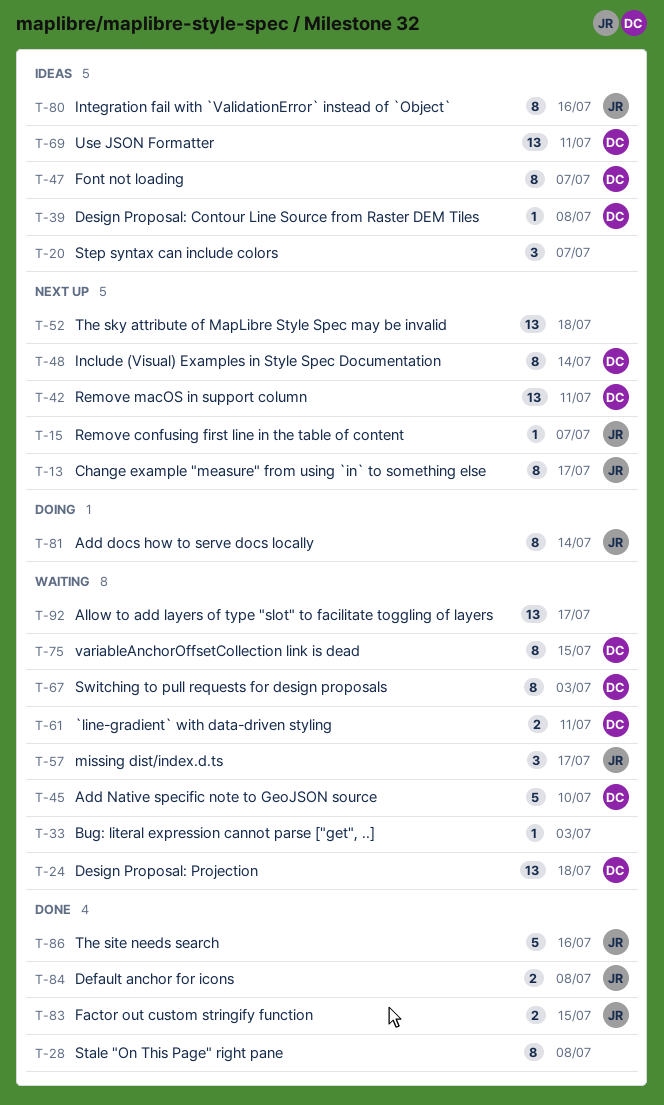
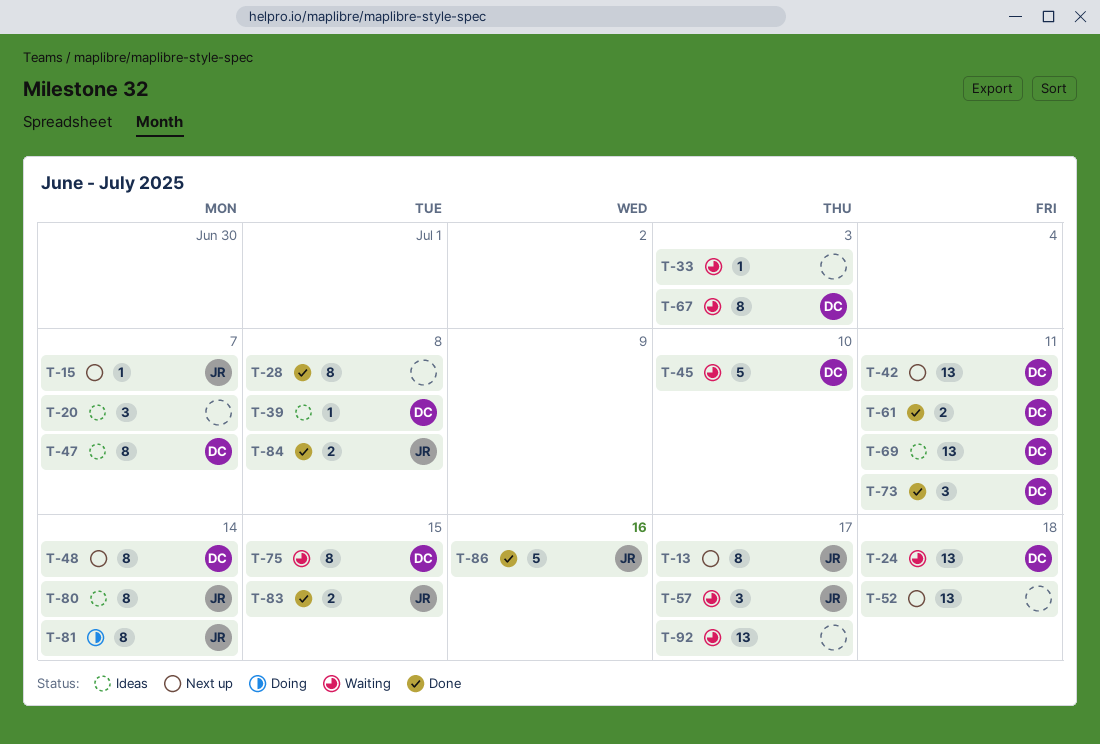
T-61, status: Waiting -> Done
T-73: none -> present
T-80, due: Jul 16 -> Jul 14

